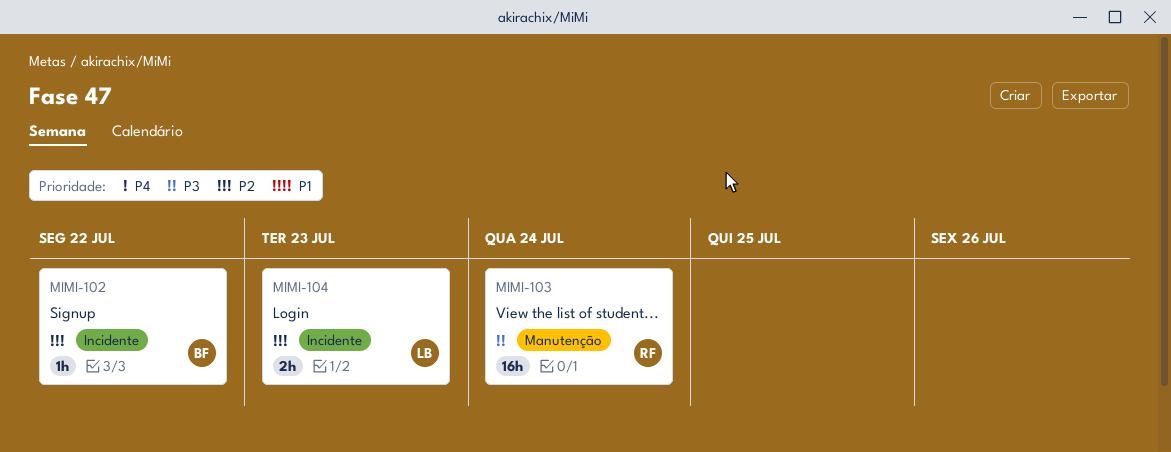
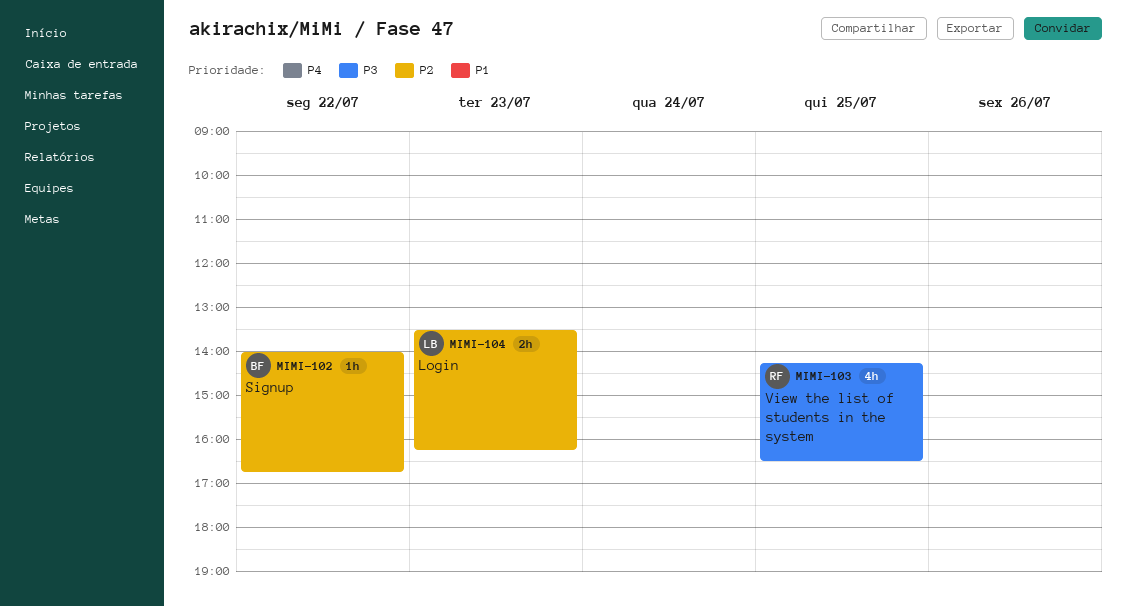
MIMI-103, estimate: 16h -> 4h
MIMI-103, day: Jul 24 -> Jul 25

